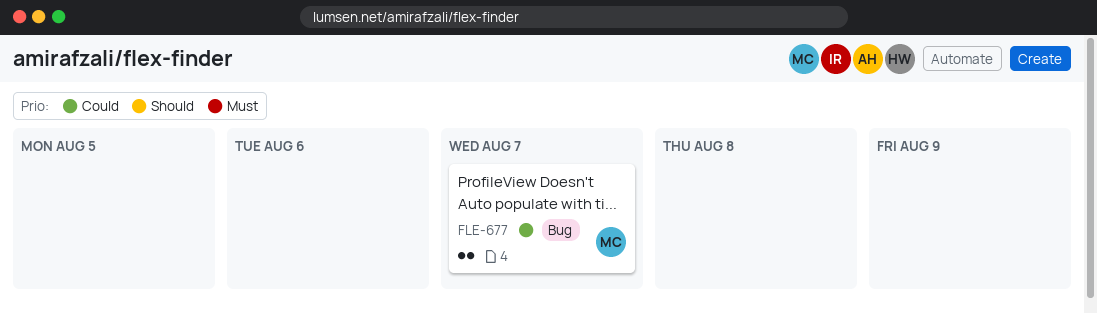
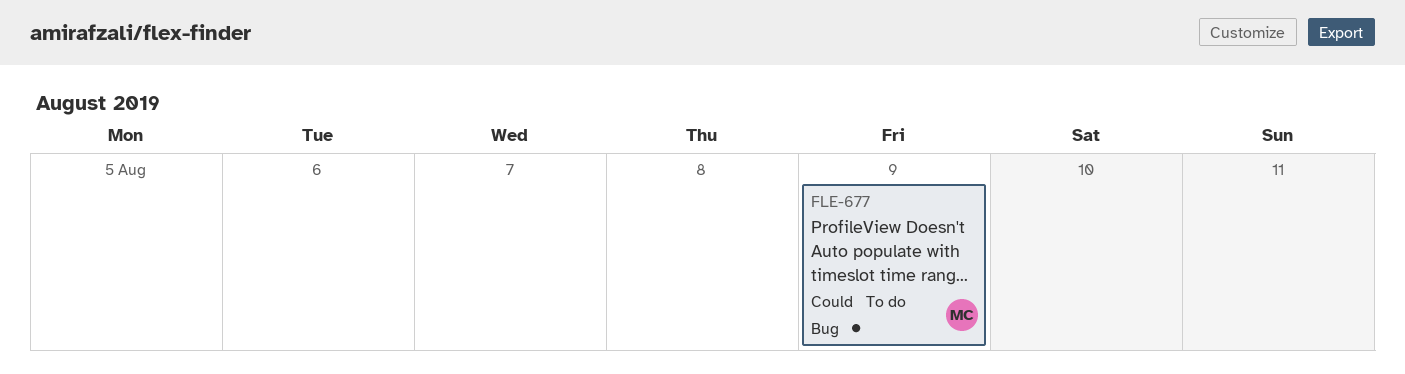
FLE-677, estimate: 2 -> 1
FLE-677, due: Aug 7 -> Aug 9

